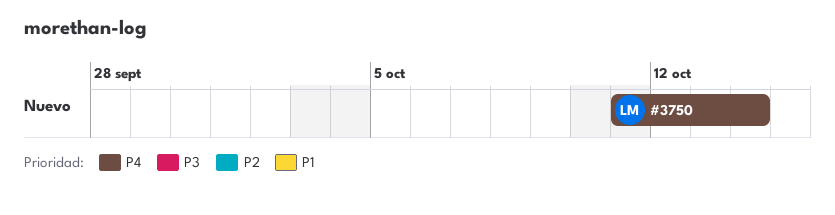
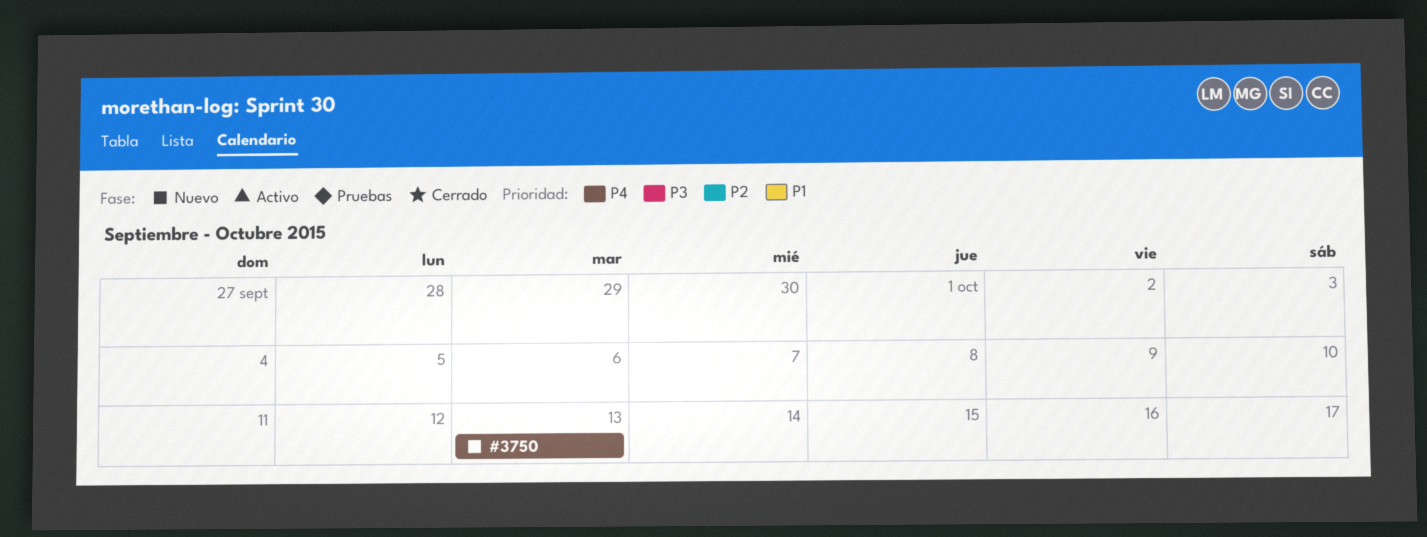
#3750, start: Oct 11 -> Oct 13
#3750, due: Oct 14 -> Oct 13

